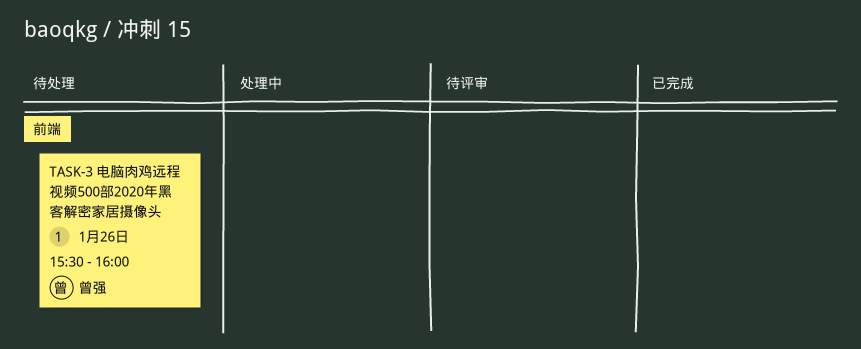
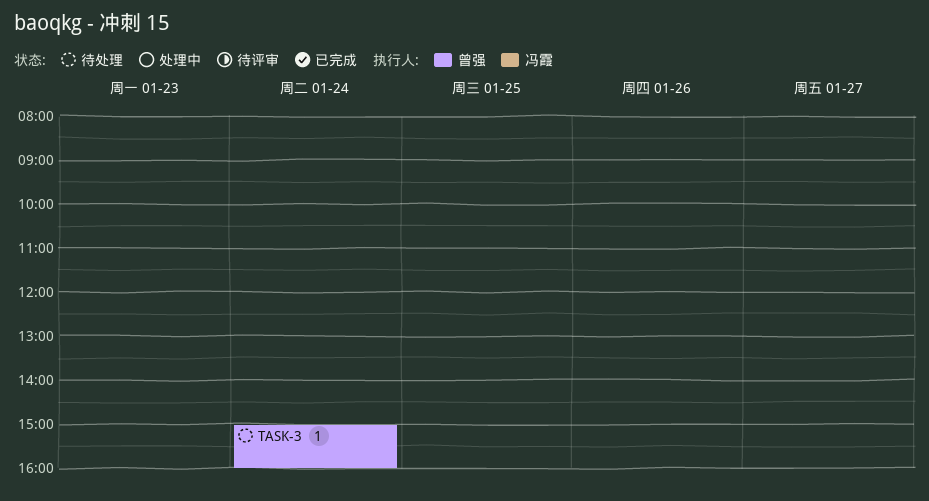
TASK-3, day: Jan 26 -> Jan 24
TASK-3, begins: 15:30 -> 15:00

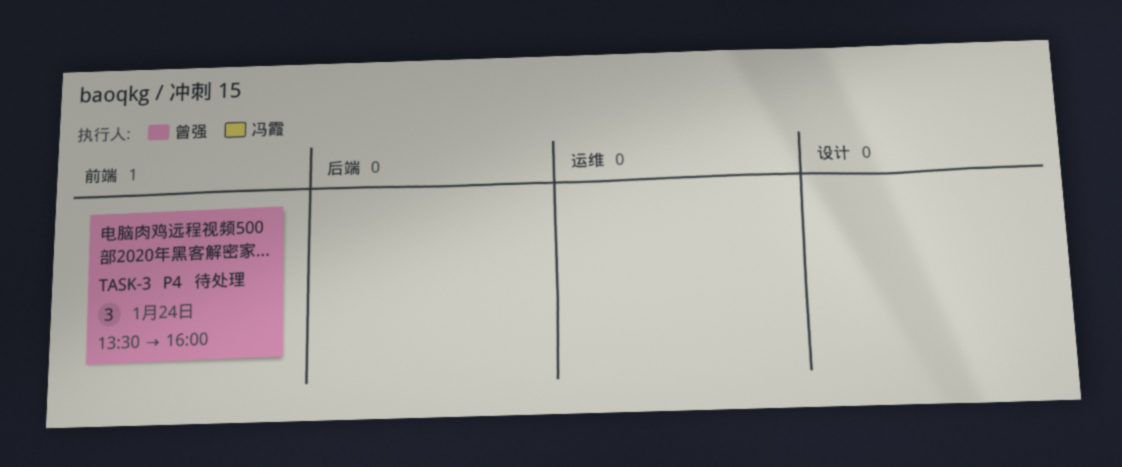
TASK-3, estimate: 1 -> 3
TASK-3, begins: 15:00 -> 13:30

